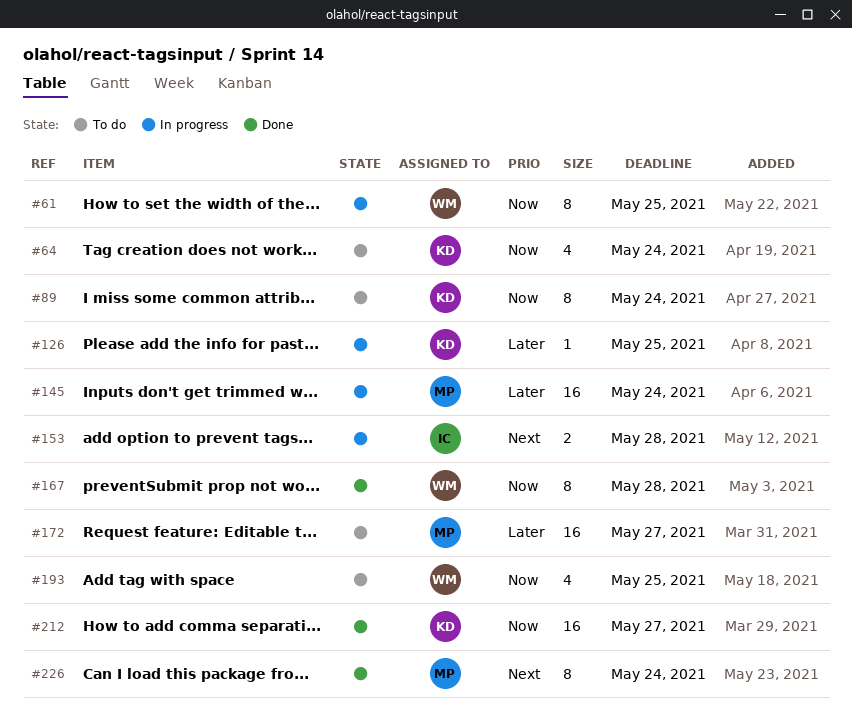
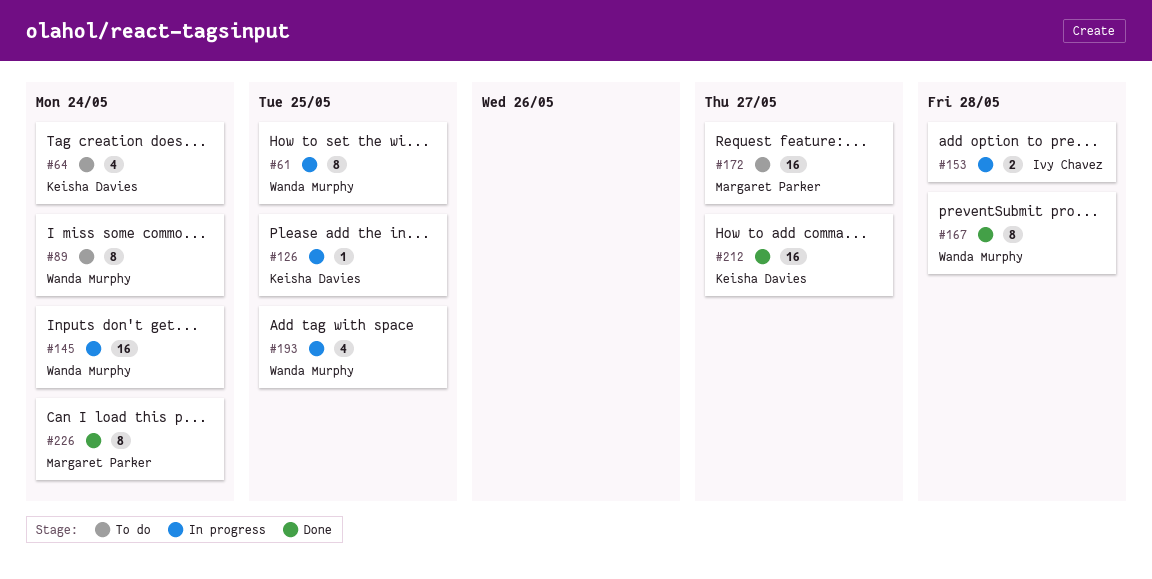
#89, owner: Keisha Davies -> Wanda Murphy
#145, owner: Margaret Parker -> Wanda Murphy
#193, status: To do -> In progress

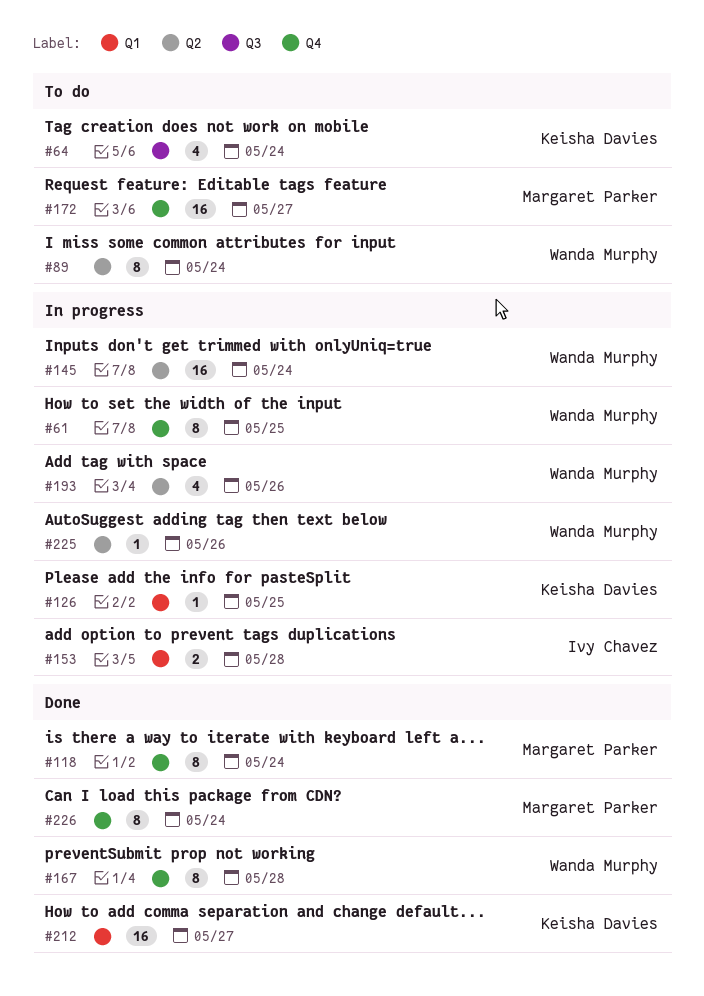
#118: none -> present
#193, due: May 25 -> May 26
#225: none -> present

